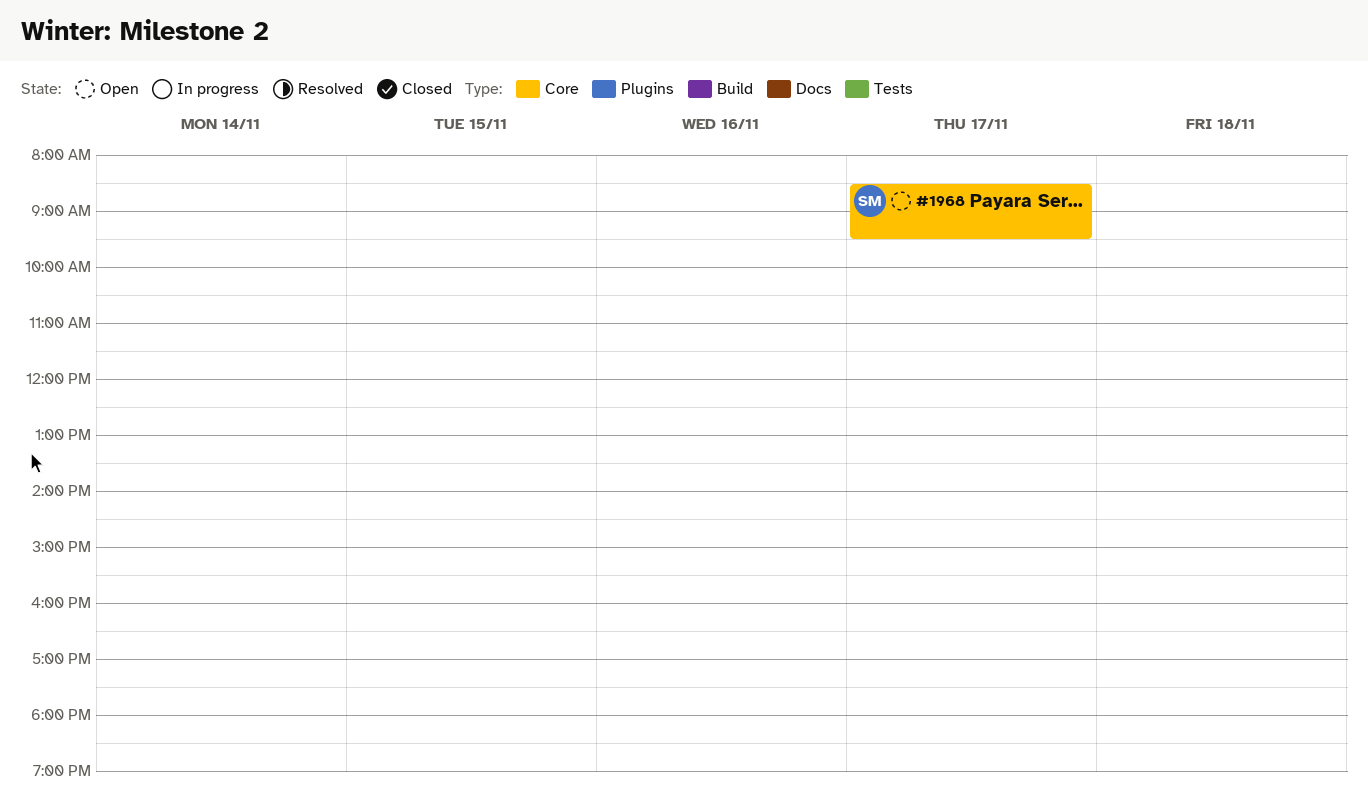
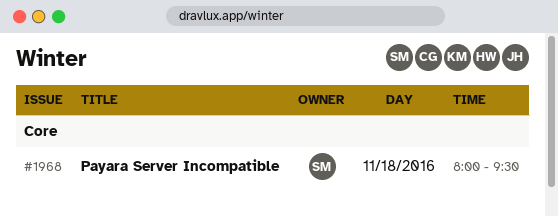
#1968, day: Nov 17 -> Nov 18
#1968, begins: 08:30 -> 08:00

